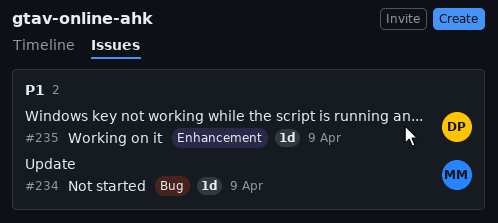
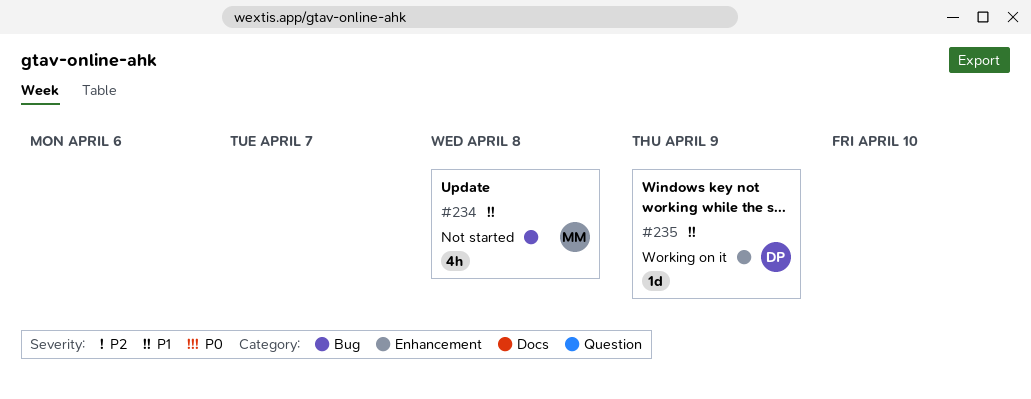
#234, estimate: 1d -> 4h
#234, due: Apr 9 -> Apr 8

